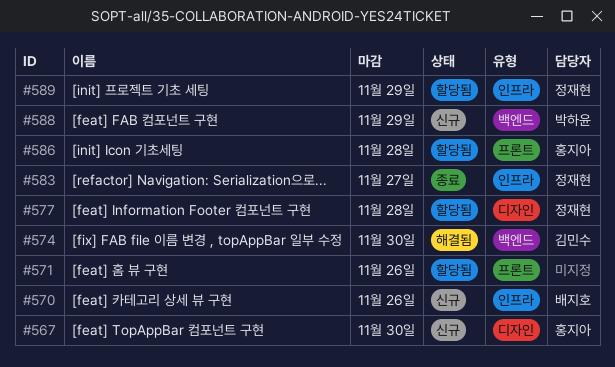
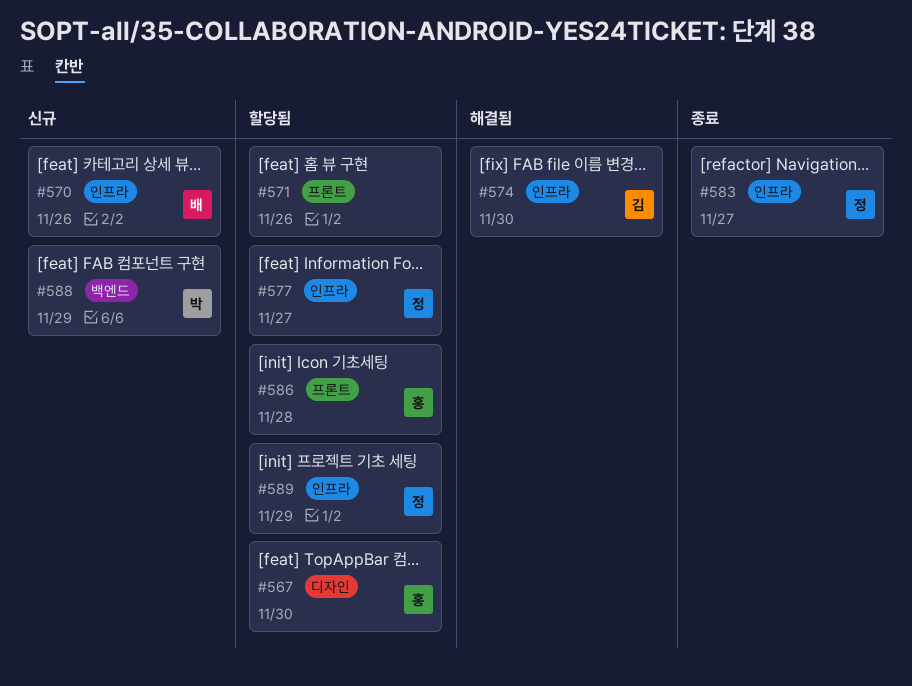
#567, status: 신규 -> 할당됨
#574, label: 백엔드 -> 인프라
#577, label: 디자인 -> 인프라
#577, due: Nov 28 -> Nov 27

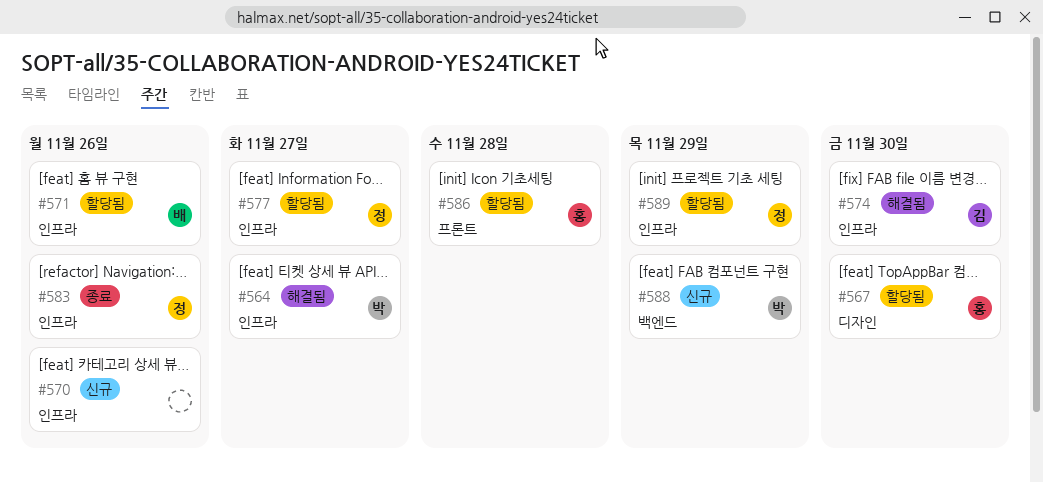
#564: none -> present
#570, owner: 배 -> none
#571, owner: none -> 배
#571, label: 프론트 -> 인프라
#583, due: Nov 27 -> Nov 26

